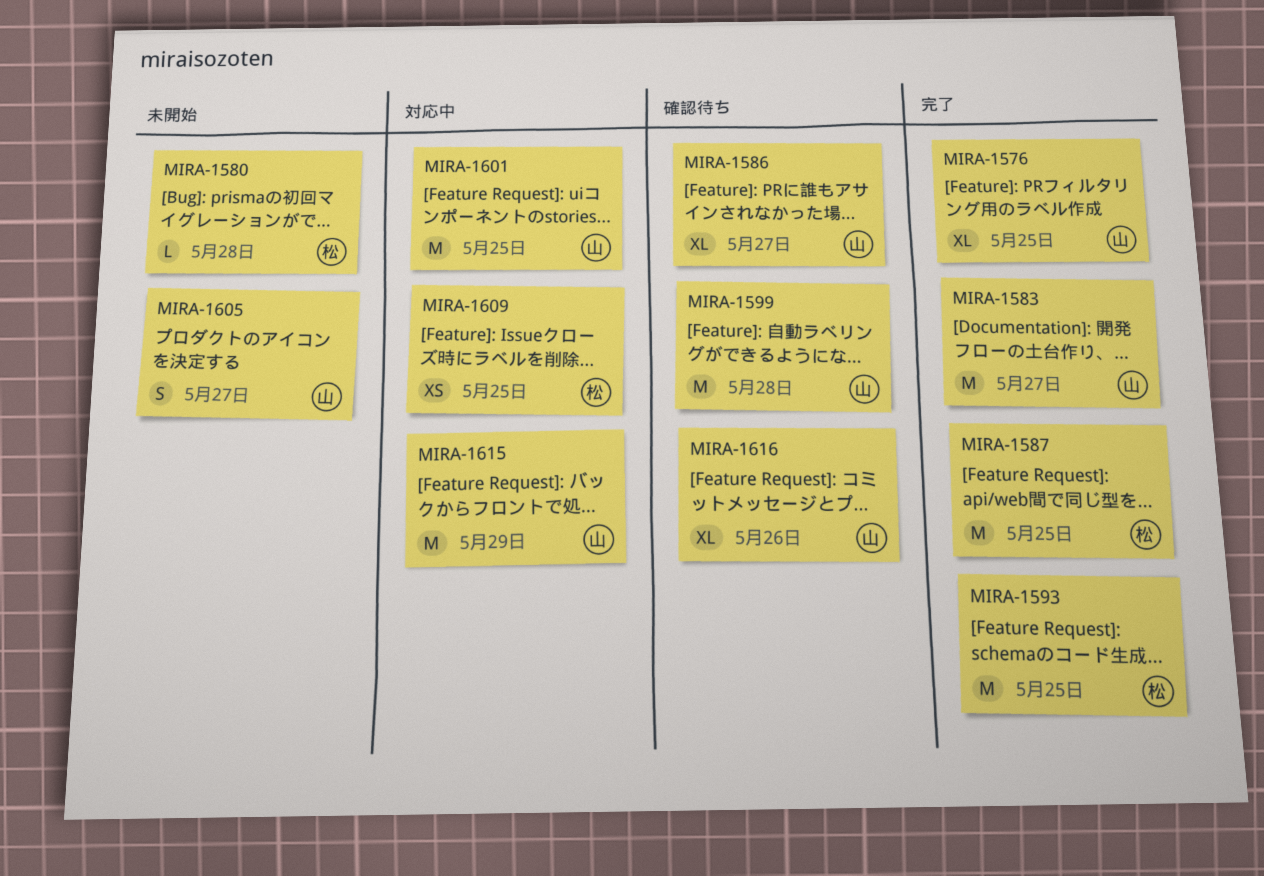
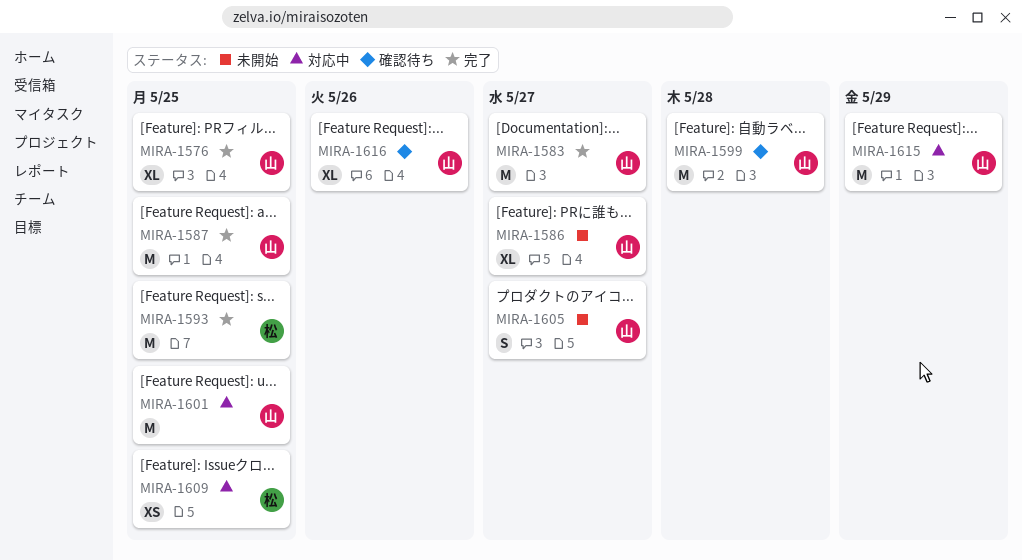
MIRA-1580: present -> none
MIRA-1586, status: 確認待ち -> 未開始
MIRA-1587, owner: 松 -> 山

